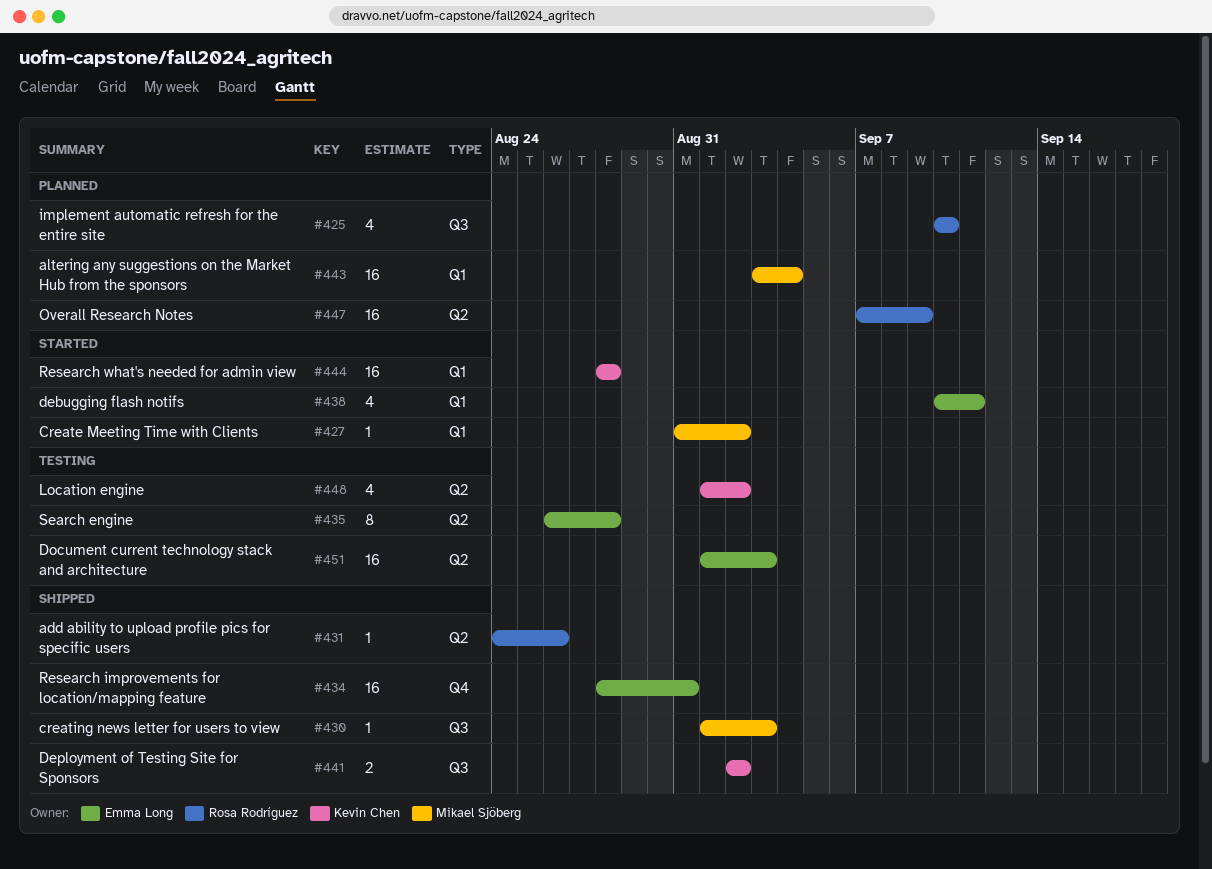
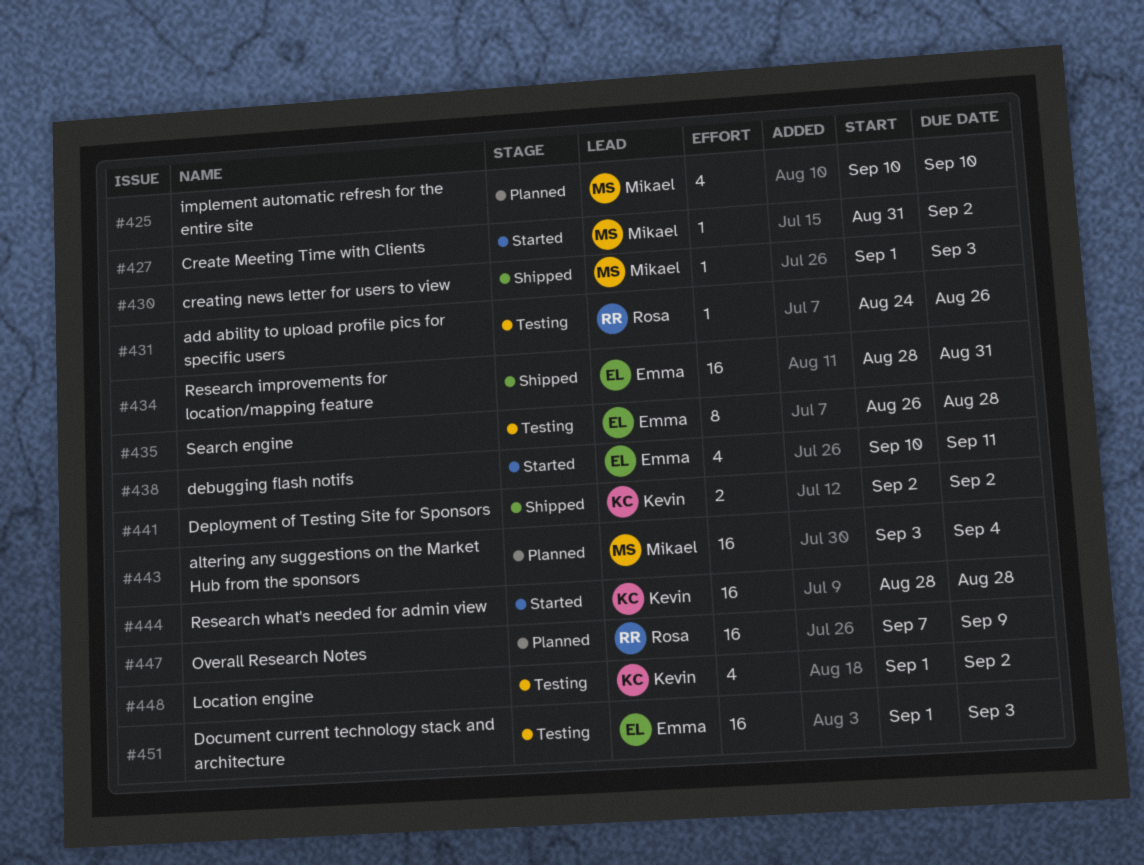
#425, owner: Rosa Rodríguez -> Mikael Sjöberg
#431, status: Shipped -> Testing

